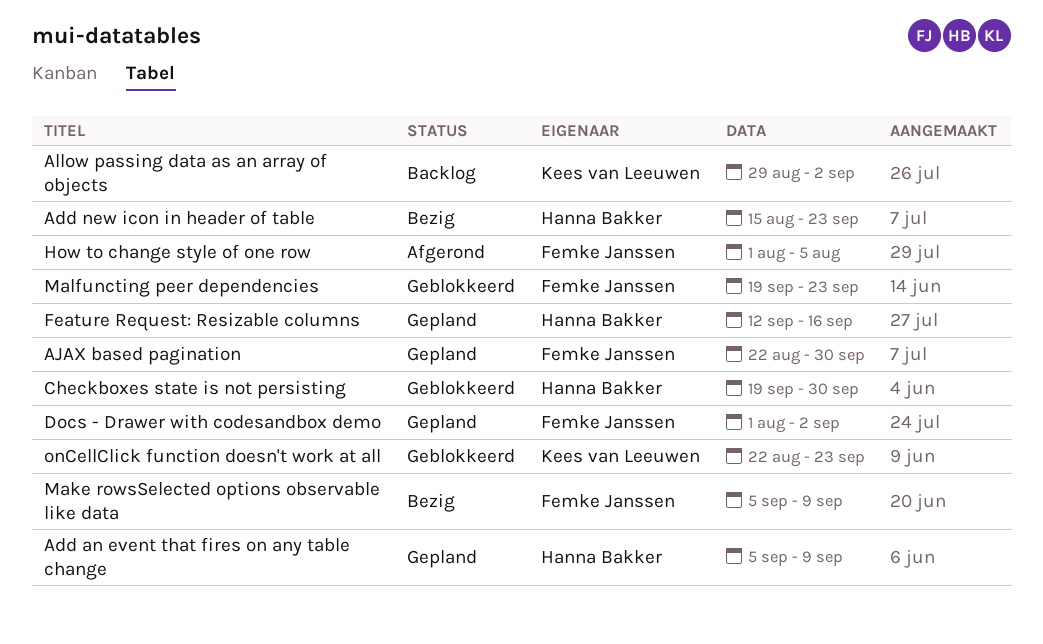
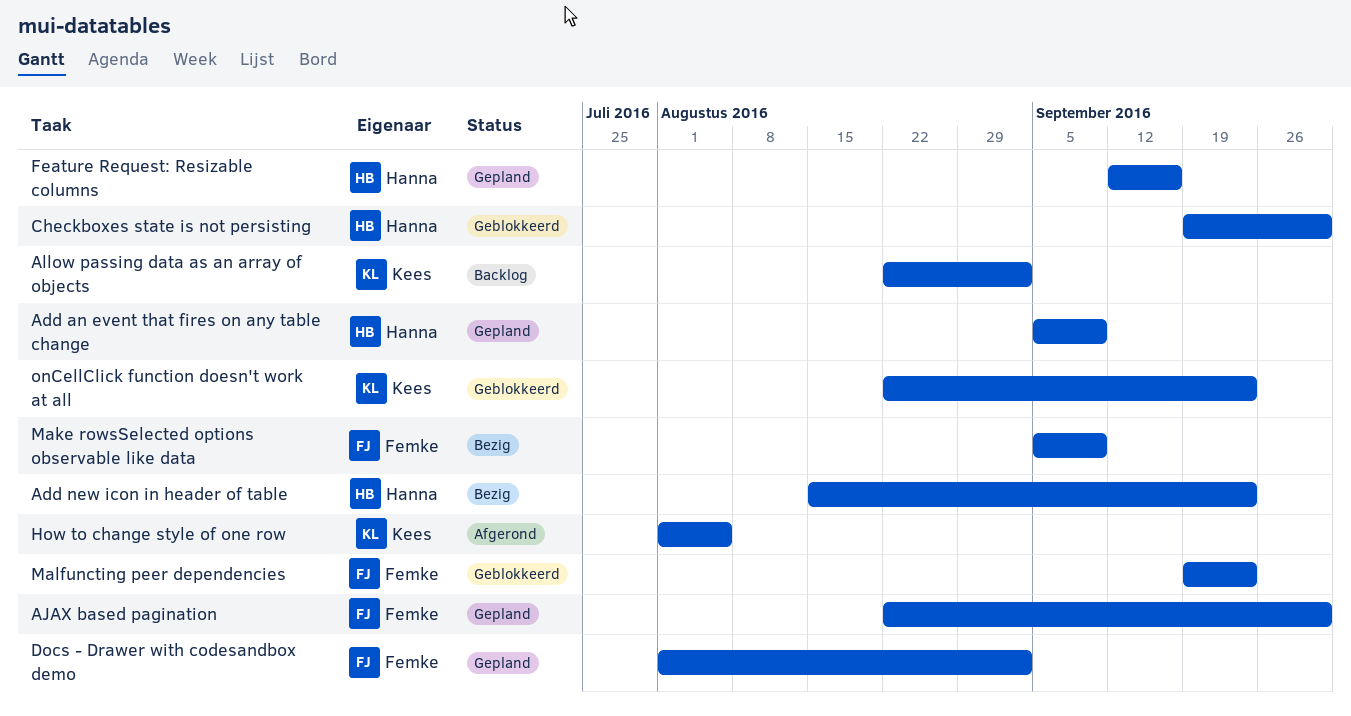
Allow passing data as an array of objects, start: Aug 29 -> Aug 22
How to change style of one row, owner: Femke Janssen -> Kees van Leeuwen

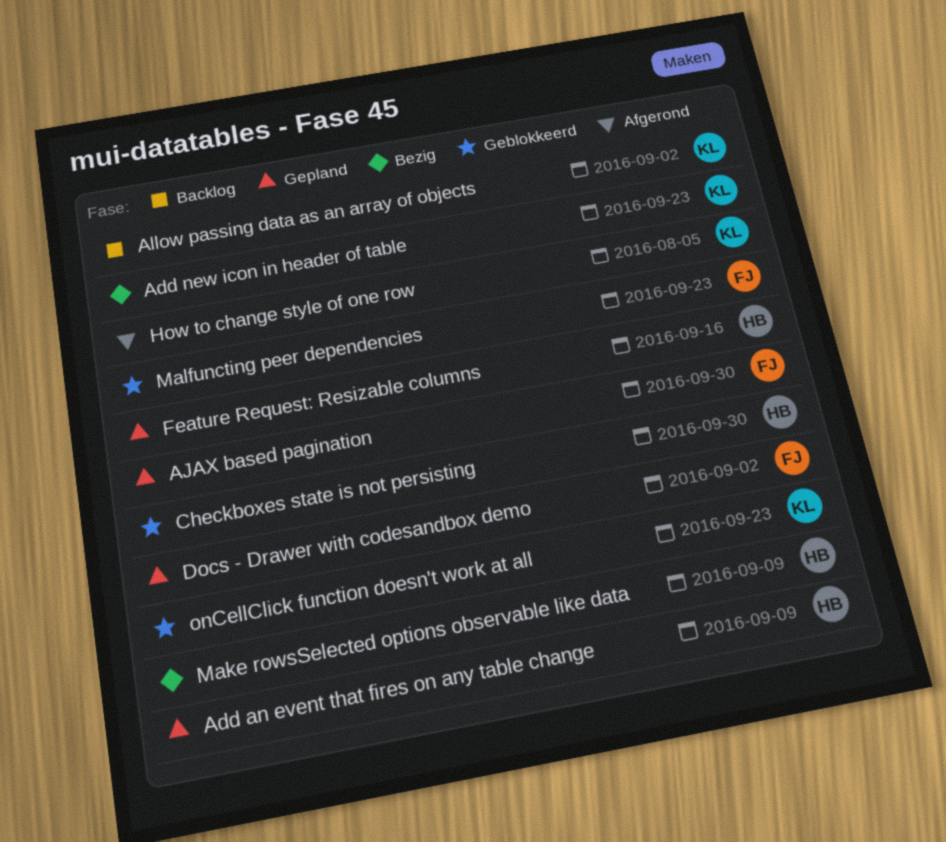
Add new icon in header of table, owner: Hanna -> Kees
Make rowsSelected options observable like data, owner: Femke -> Hanna

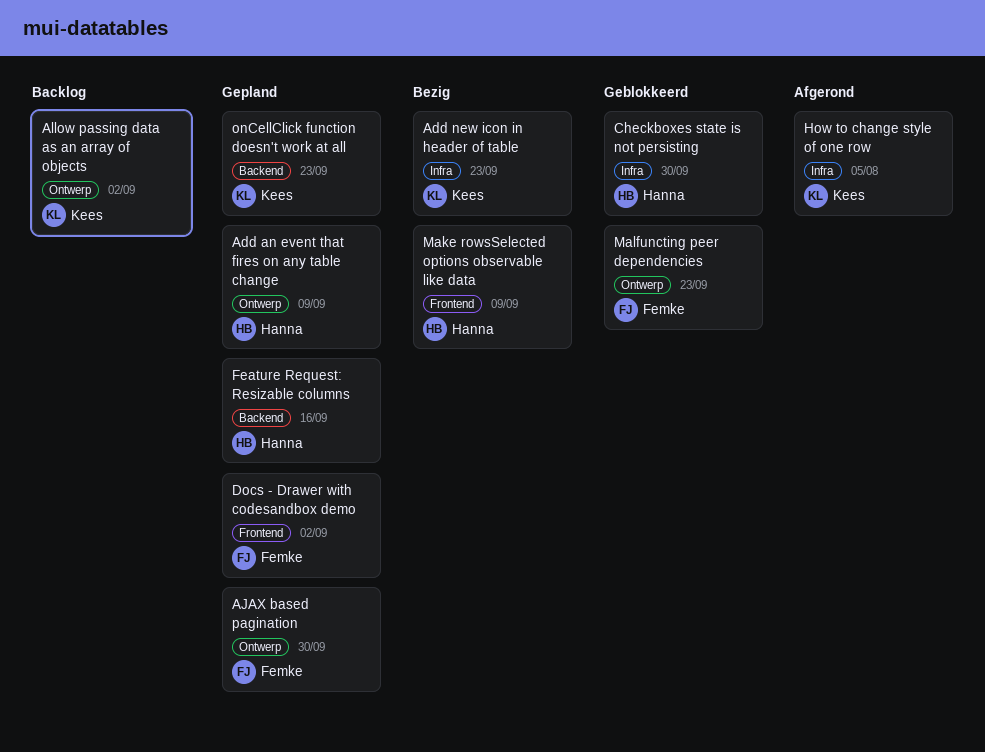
onCellClick function doesn't work at all, status: Geblokkeerd -> Gepland

